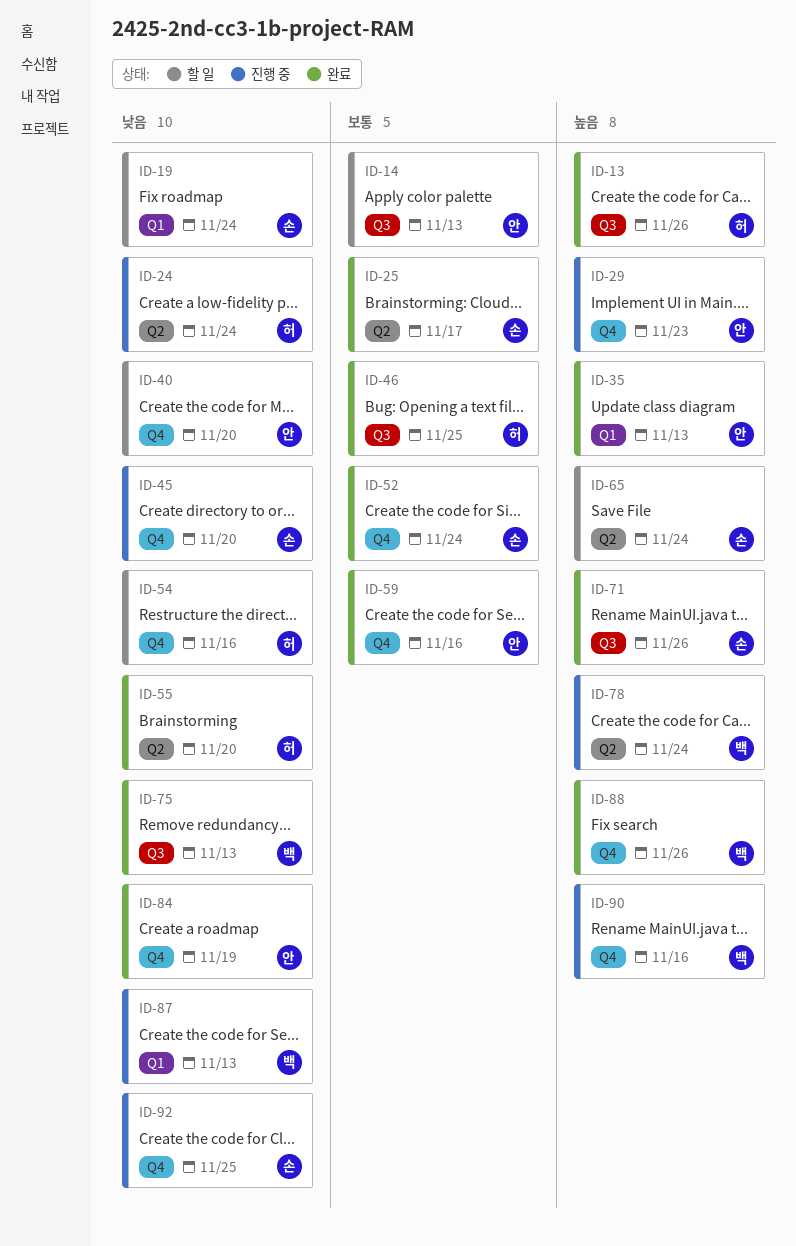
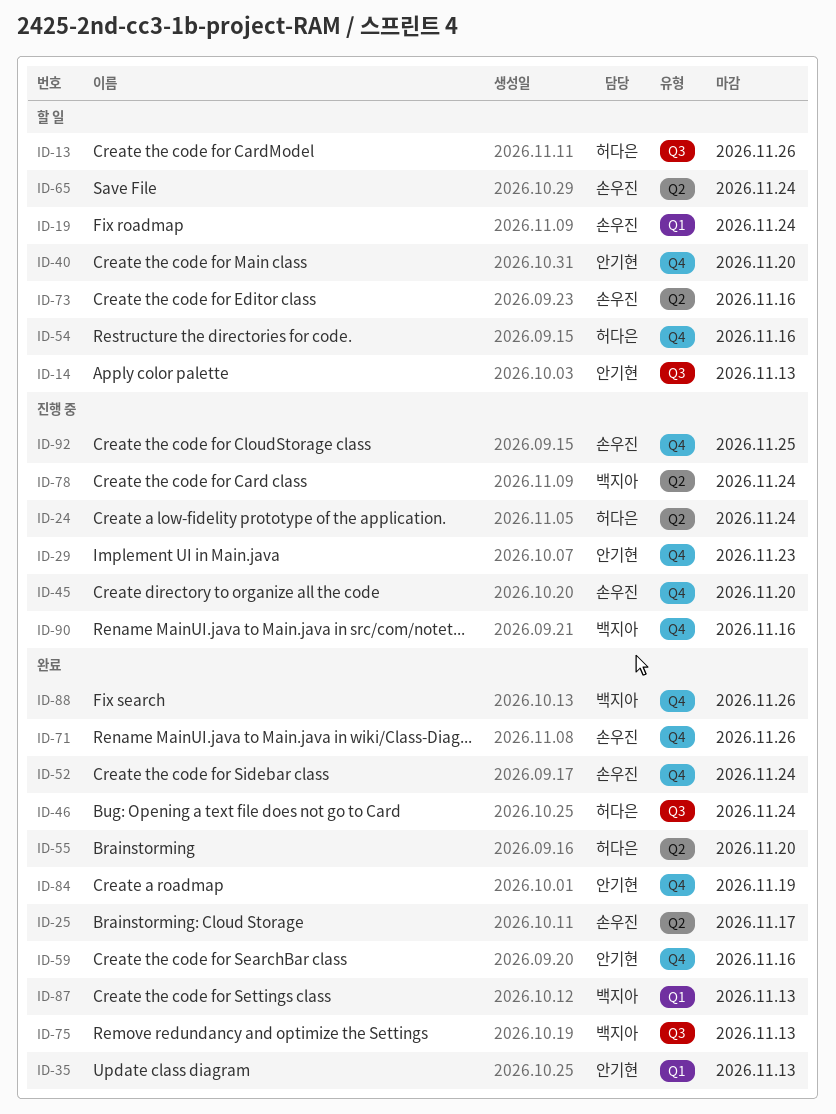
ID-13, status: 완료 -> 할 일
ID-46, due: Nov 25 -> Nov 24
ID-71, label: Q3 -> Q4
ID-73: none -> present
ID-87, status: 진행 중 -> 완료

